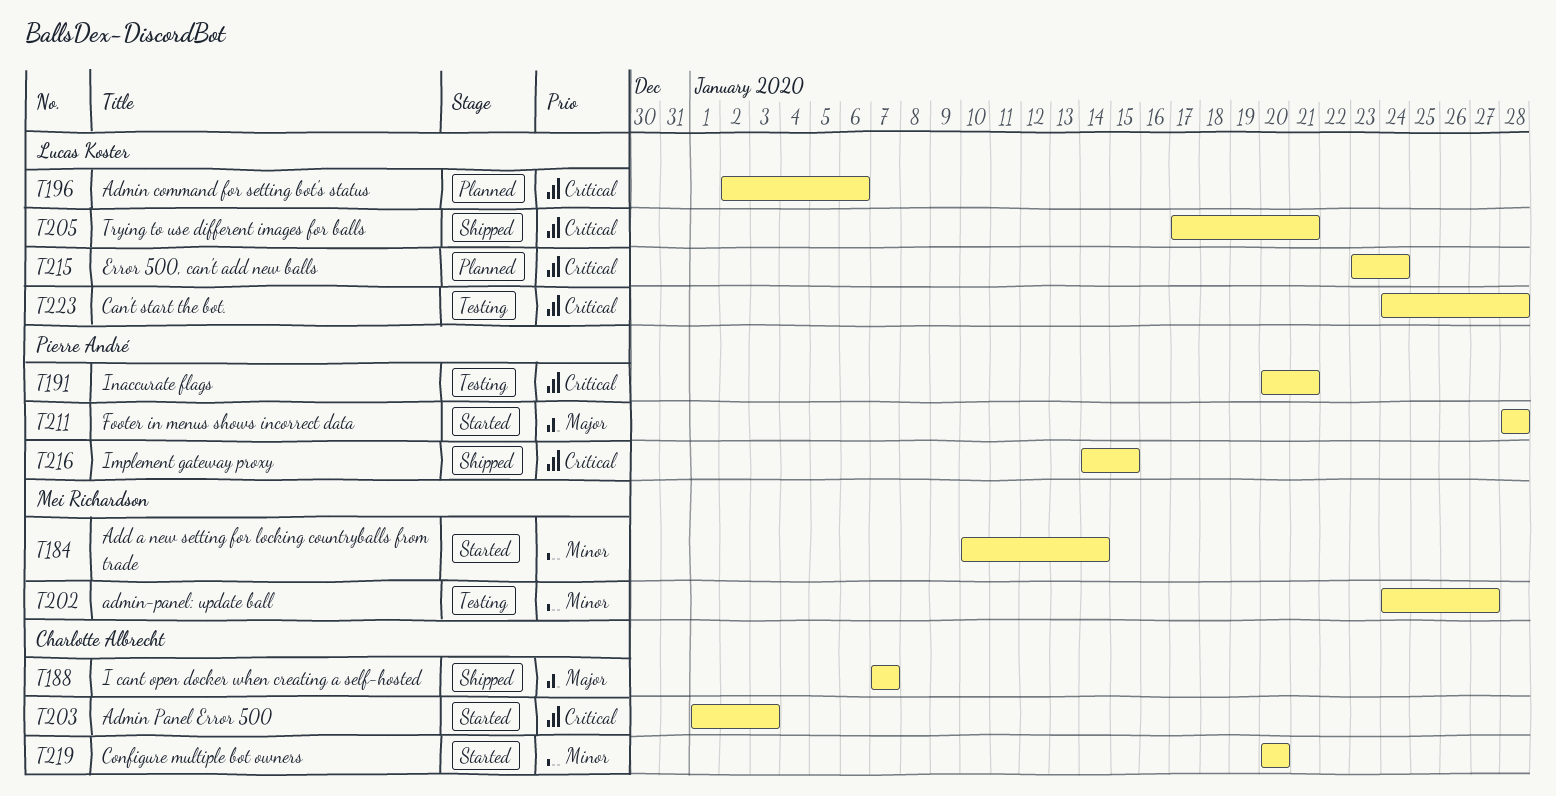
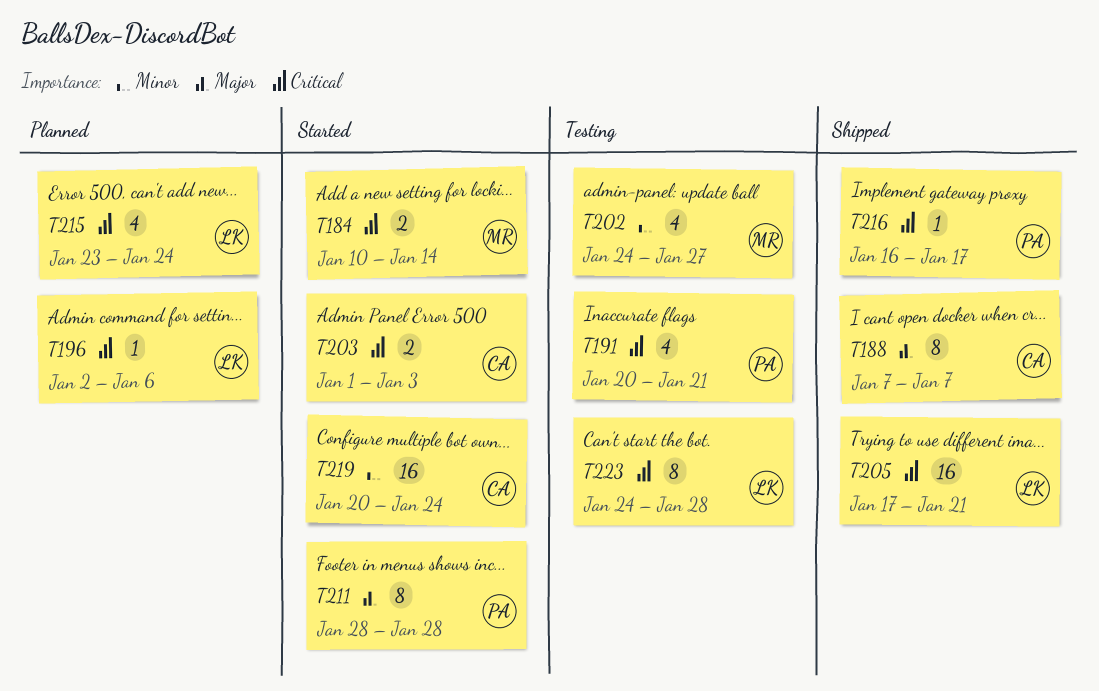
T184, priority: Minor -> Critical
T216, start: Jan 14 -> Jan 16
T216, due: Jan 15 -> Jan 17
T219, due: Jan 20 -> Jan 24

